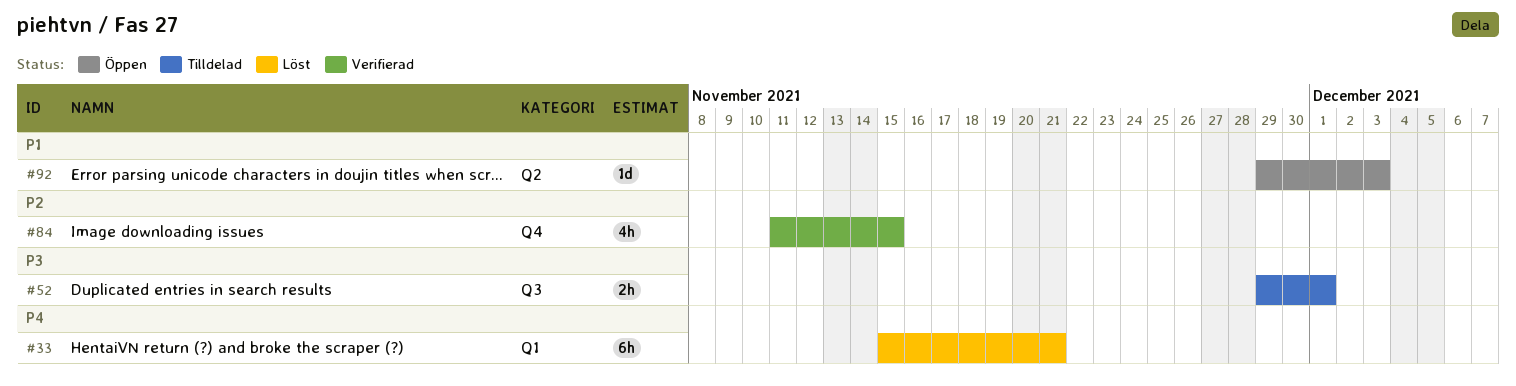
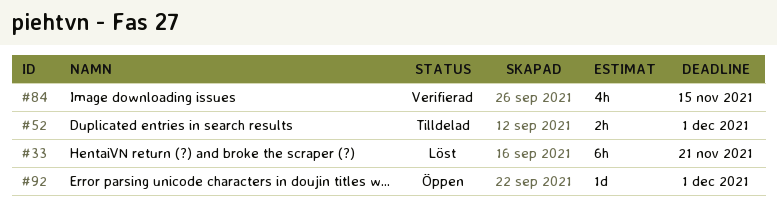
#92, due: Dec 3 -> Dec 1

